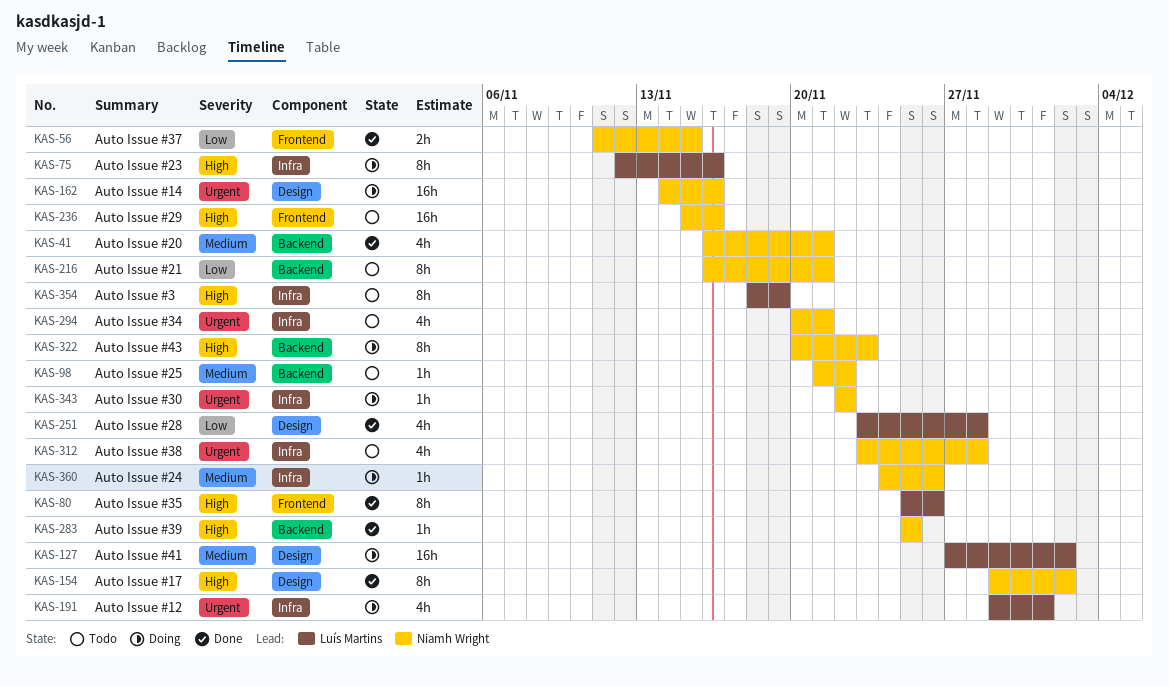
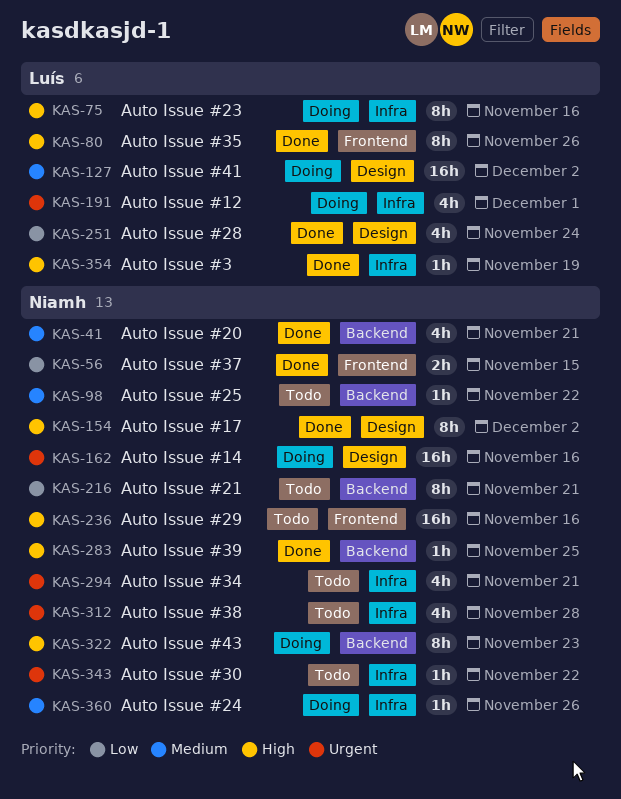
KAS-251, due: Nov 28 -> Nov 24
KAS-343, status: Doing -> Todo
KAS-354, status: Todo -> Done
KAS-354, estimate: 8h -> 1h

